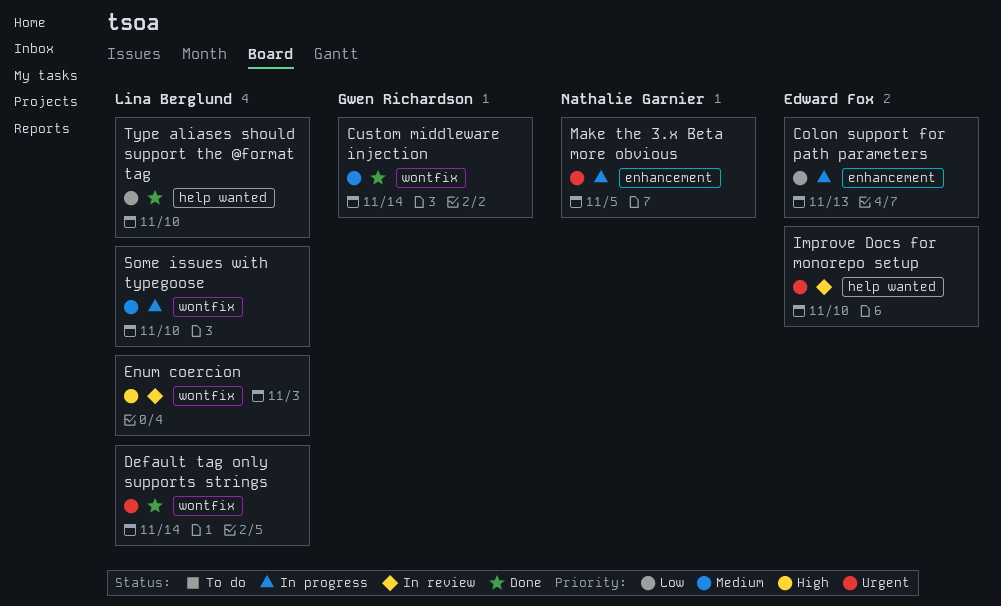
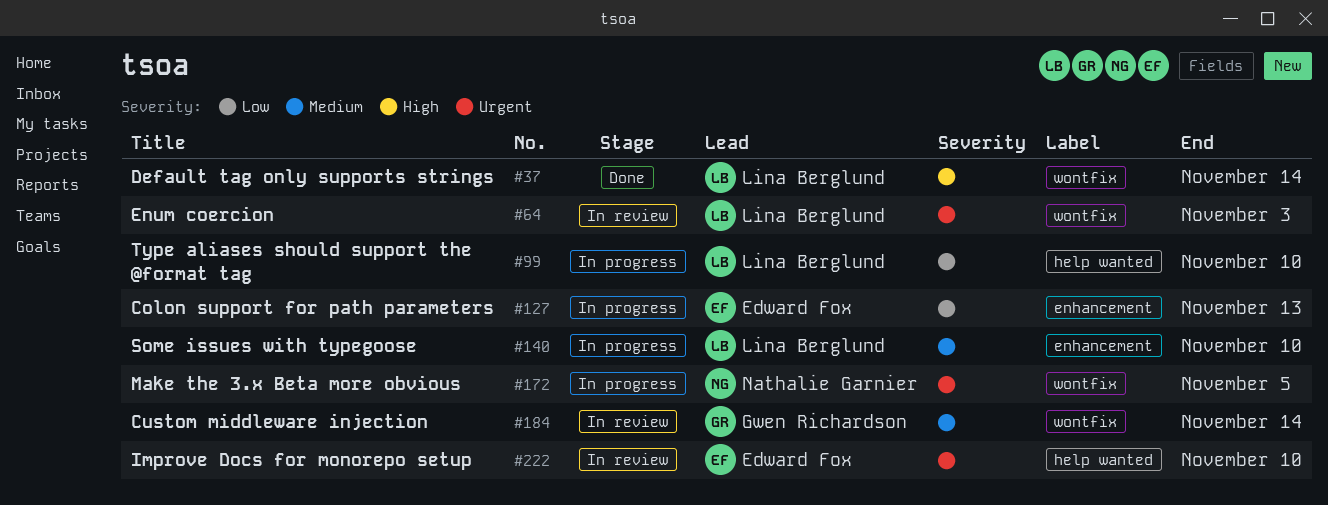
Custom middleware injection, status: Done -> In review
Default tag only supports strings, priority: Urgent -> High
Enum coercion, priority: High -> Urgent
Make the 3.x Beta more obvious, label: enhancement -> wontfix
Some issues with typegoose, label: wontfix -> enhancement
Type aliases should support the @format tag, status: Done -> In progress

